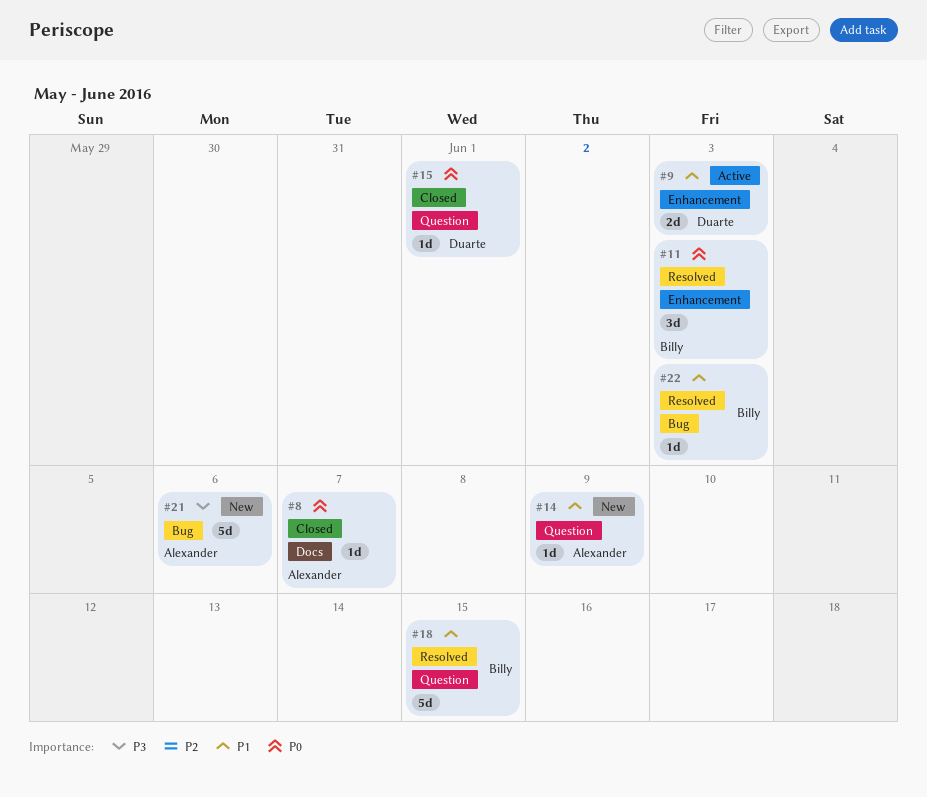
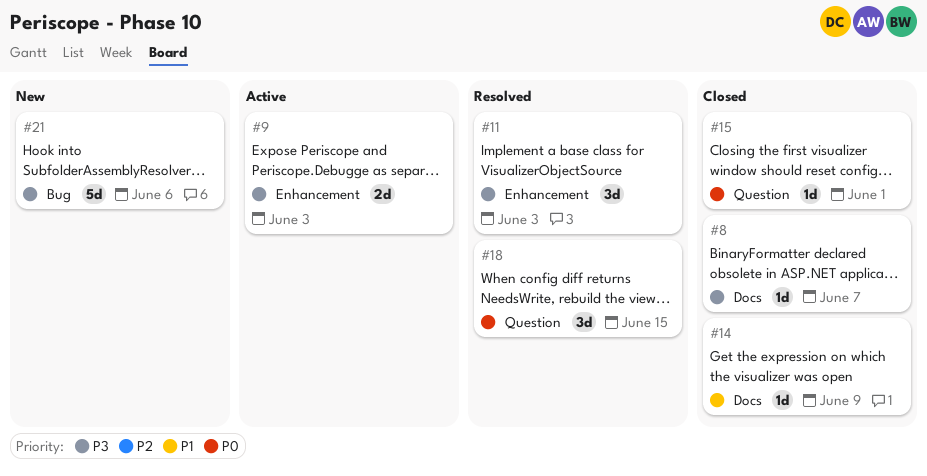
#8, priority: P0 -> P3
#9, priority: P1 -> P3
#11, priority: P0 -> P3
#14, status: New -> Closed
#14, label: Question -> Docs
#18, priority: P1 -> P0
#18, estimate: 5d -> 3d
#22: present -> none

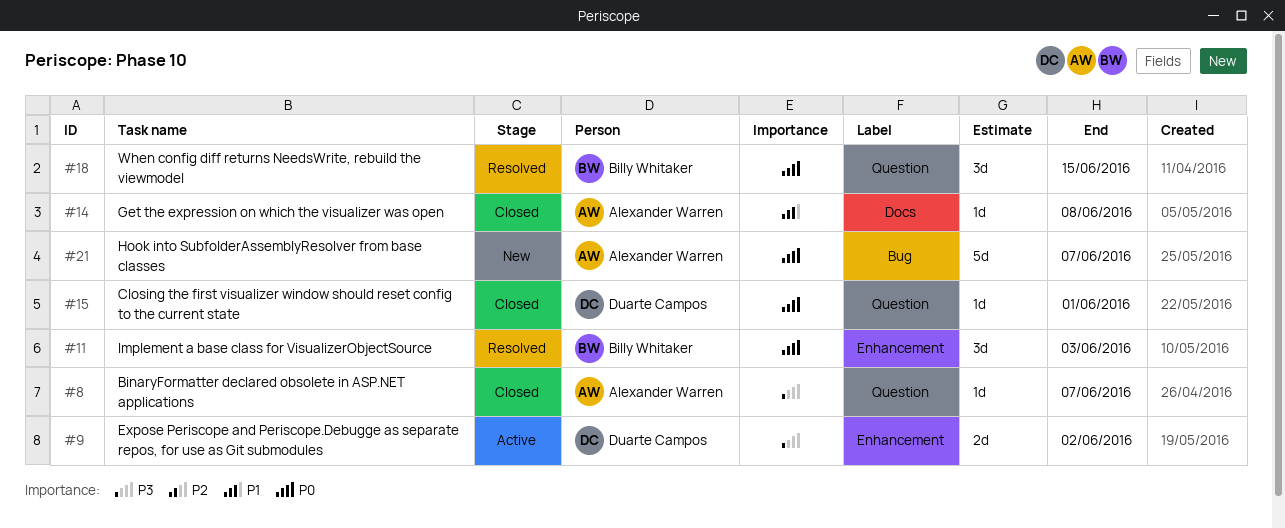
#8, label: Docs -> Question
#9, due: Jun 3 -> Jun 2
#11, priority: P3 -> P0
#14, due: Jun 9 -> Jun 8
#21, priority: P3 -> P0
#21, due: Jun 6 -> Jun 7

